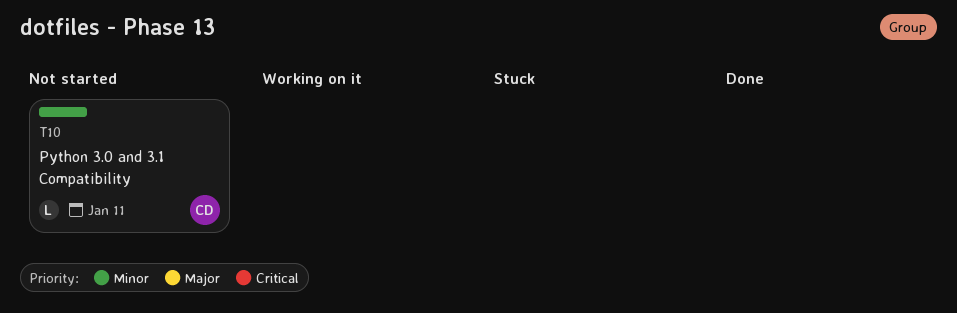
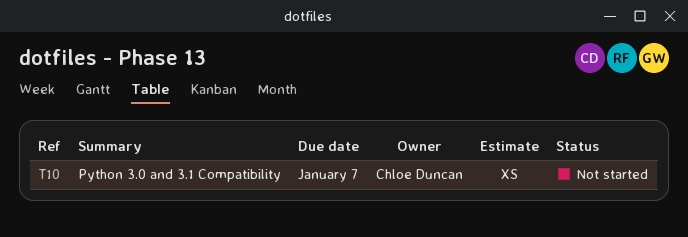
T10, estimate: L -> XS
T10, due: Jan 11 -> Jan 7

